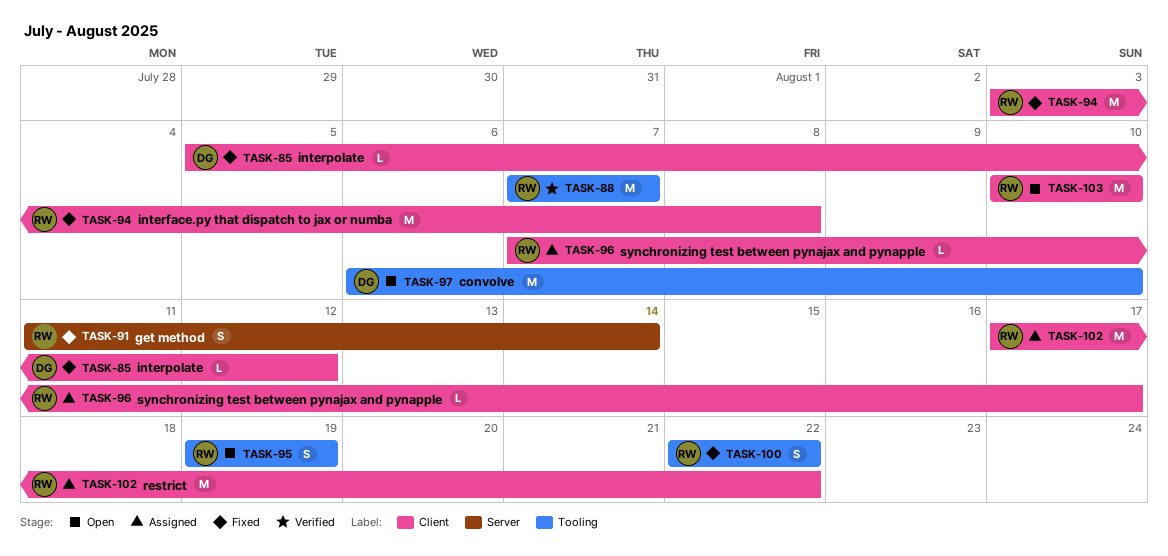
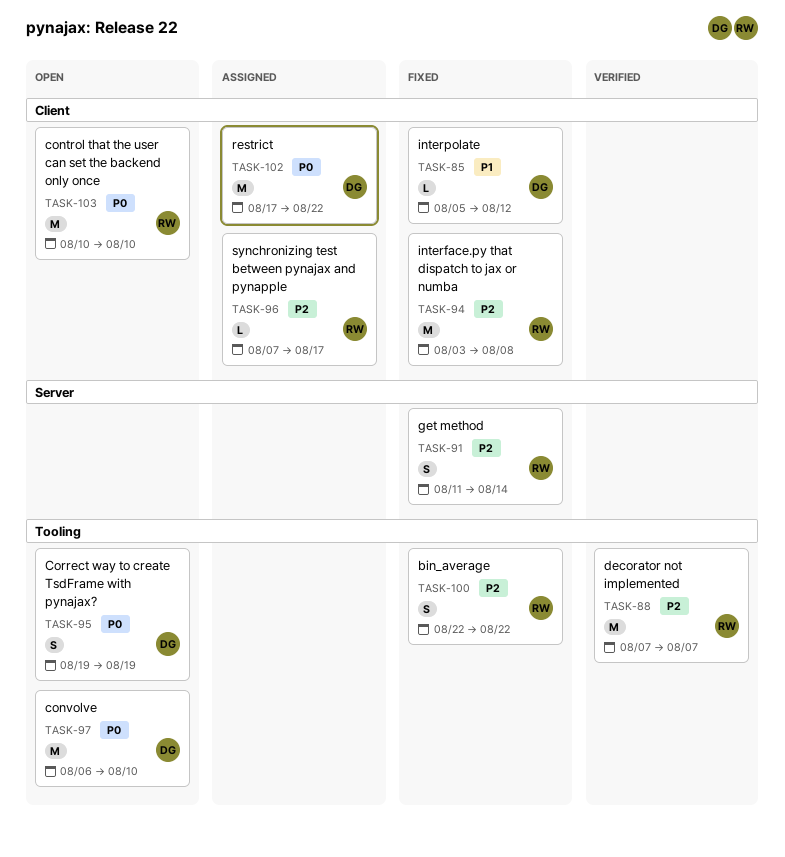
TASK-95, owner: RW -> DG
TASK-102, owner: RW -> DG

